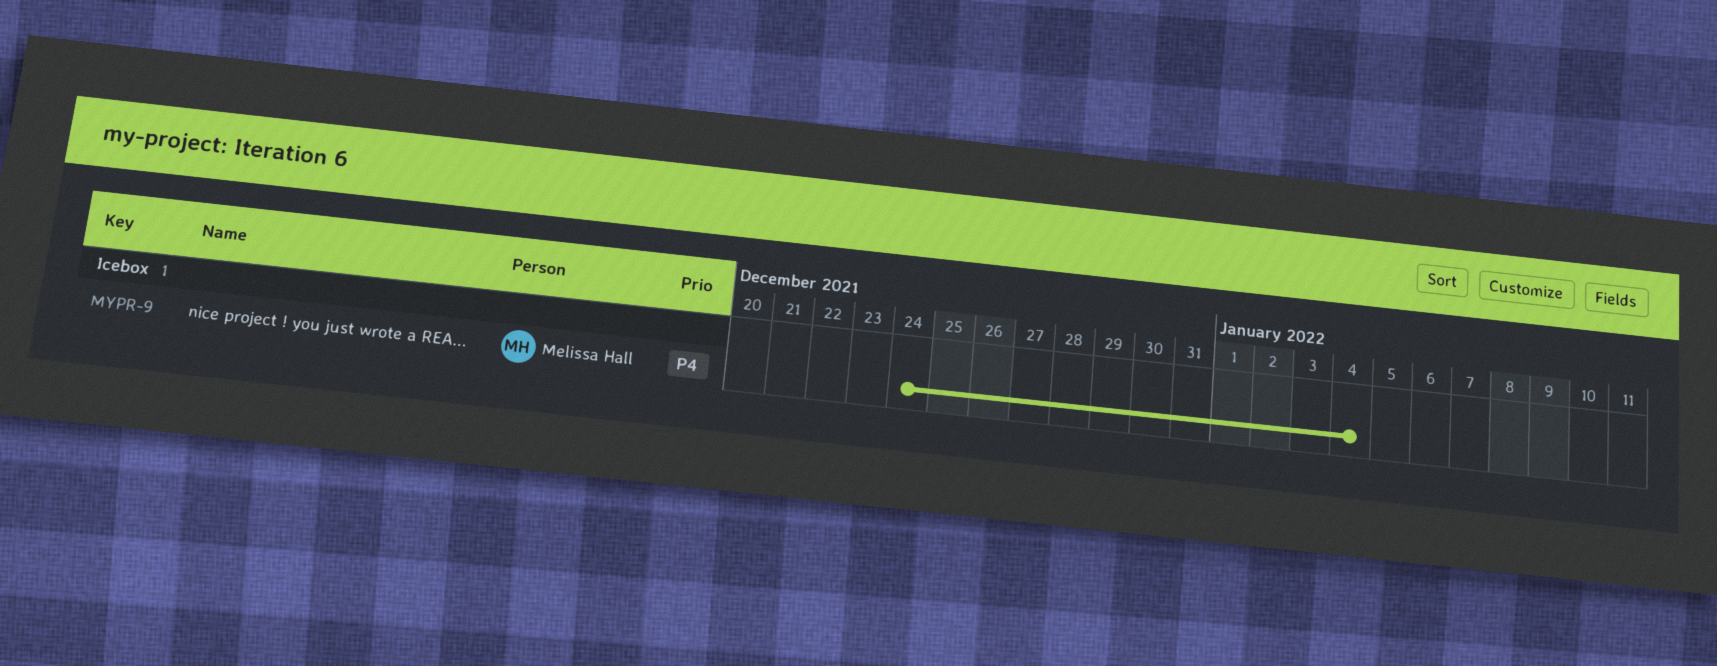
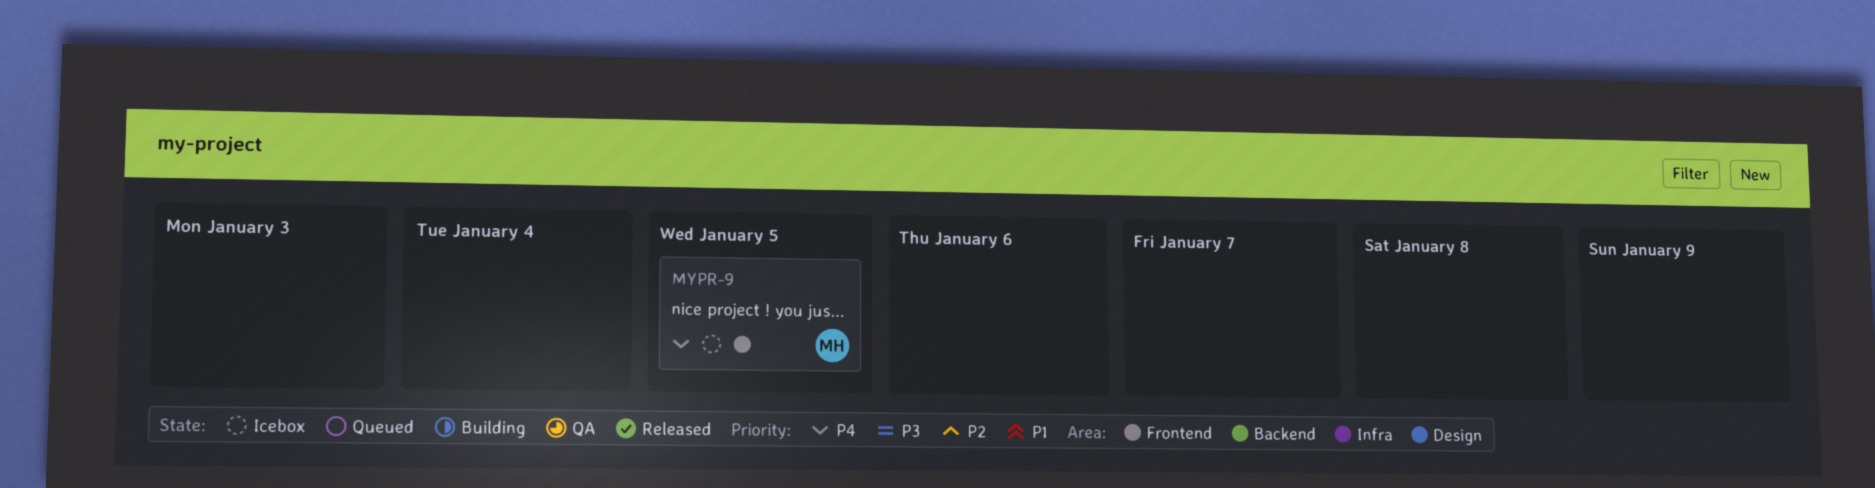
MYPR-9, due: Jan 4 -> Jan 5

